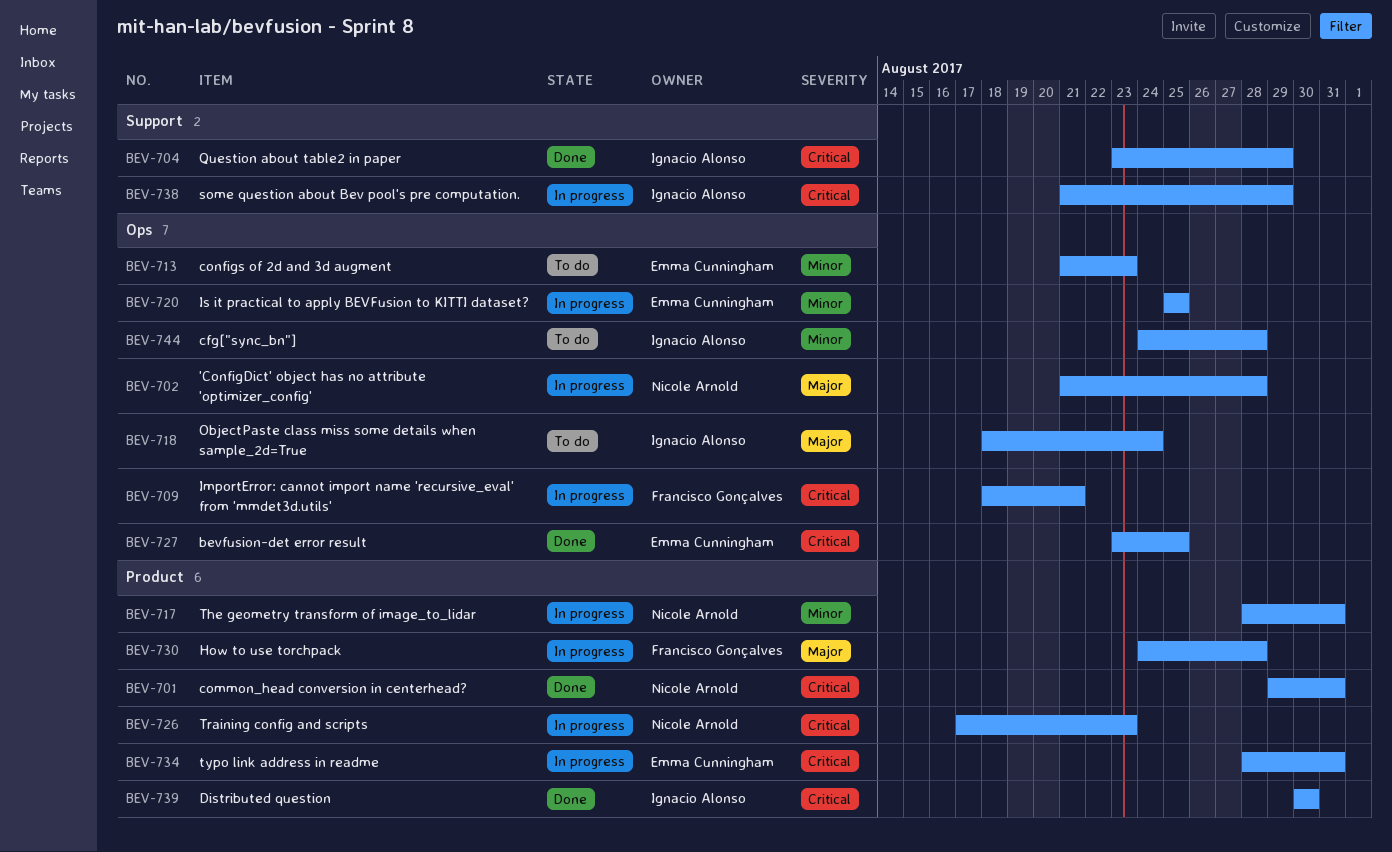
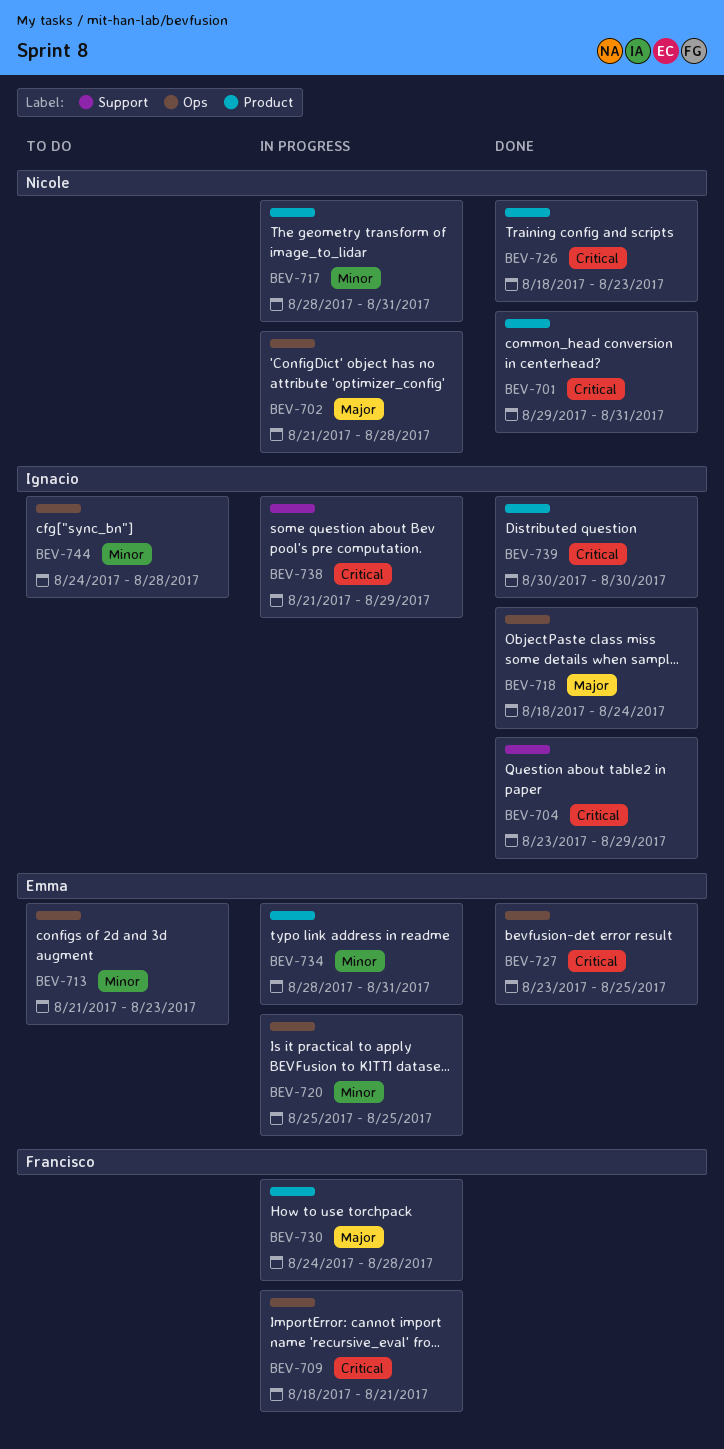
BEV-718, status: To do -> Done
BEV-726, status: In progress -> Done
BEV-726, start: Aug 17 -> Aug 18
BEV-734, priority: Critical -> Minor

